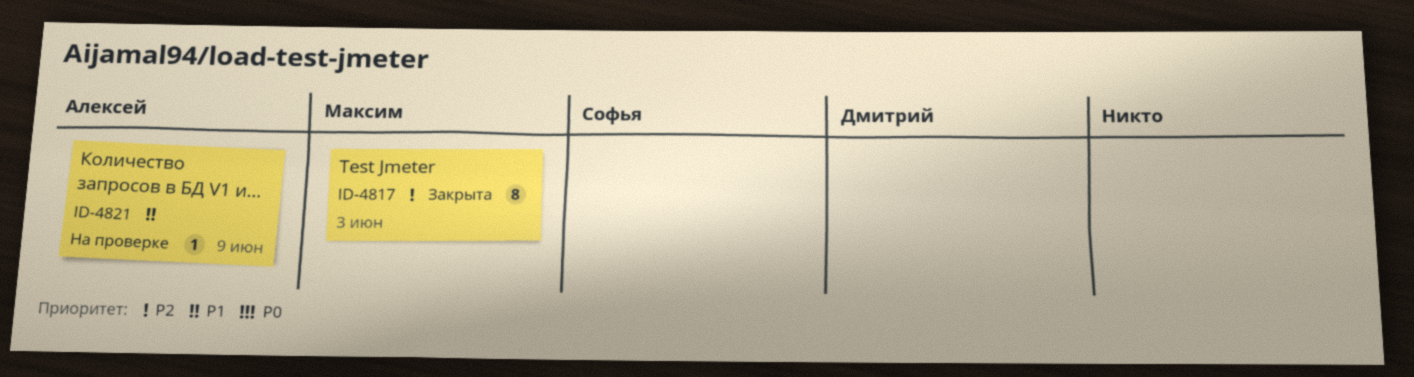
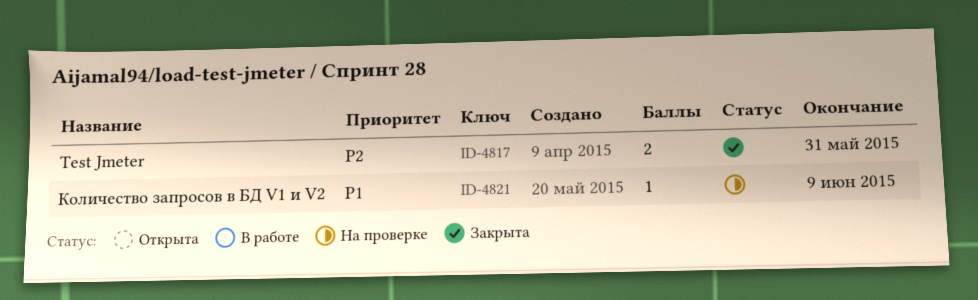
ID-4817, estimate: 8 -> 2
ID-4817, due: Jun 3 -> May 31

